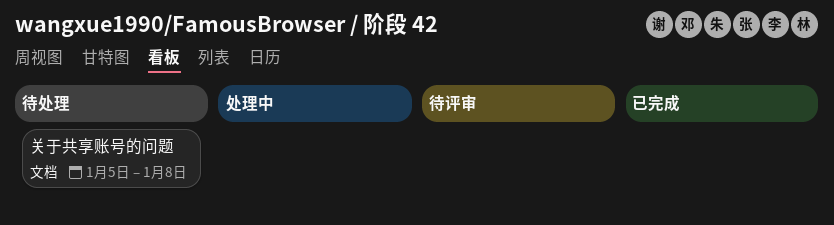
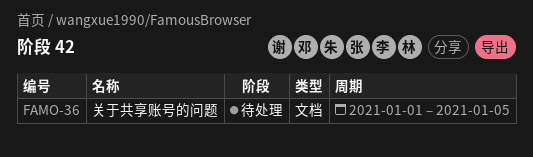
关于共享账号的问题, start: Jan 5 -> Jan 1
关于共享账号的问题, due: Jan 8 -> Jan 5

